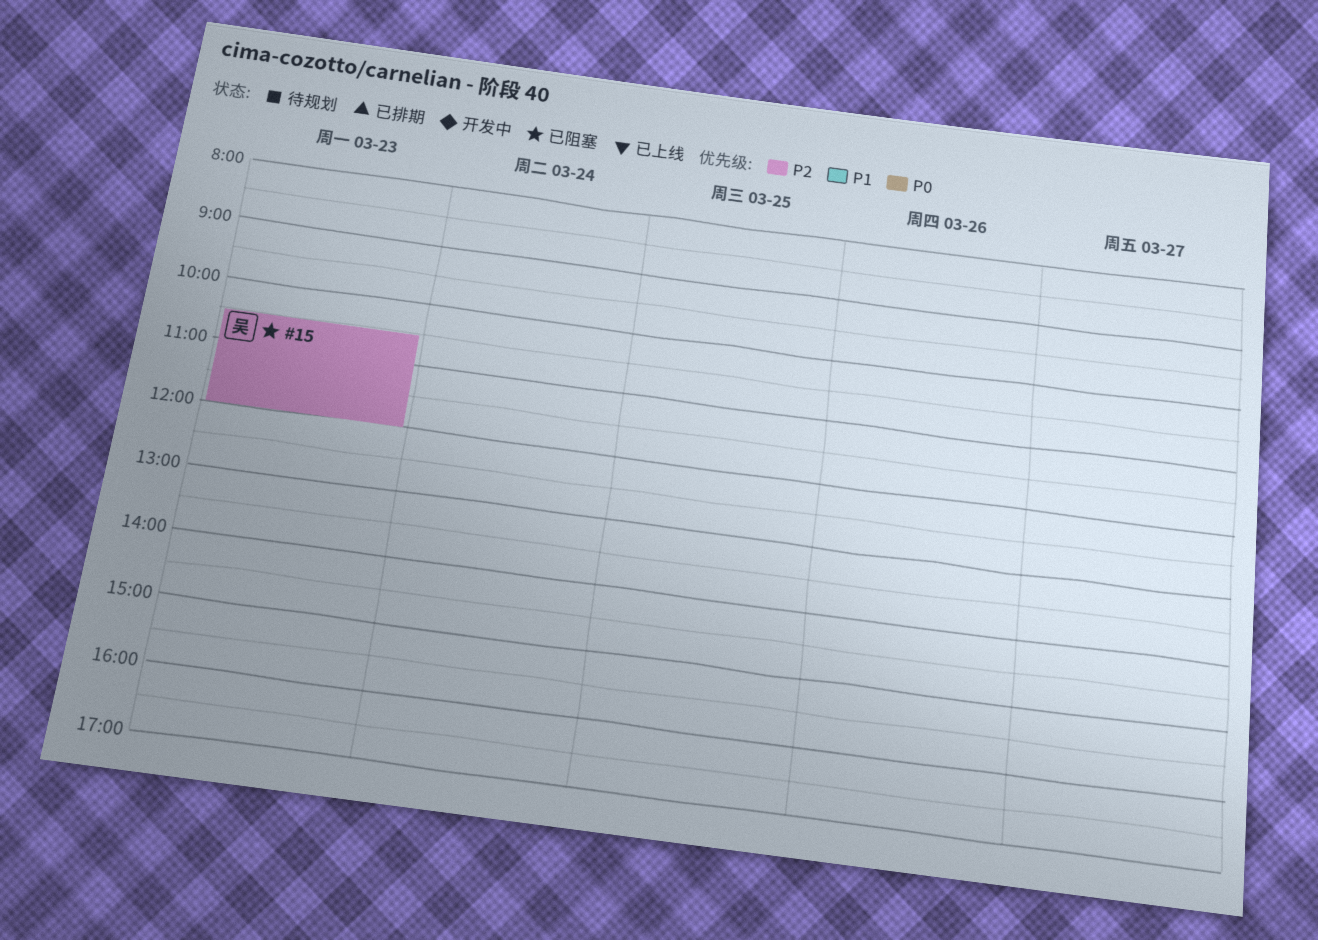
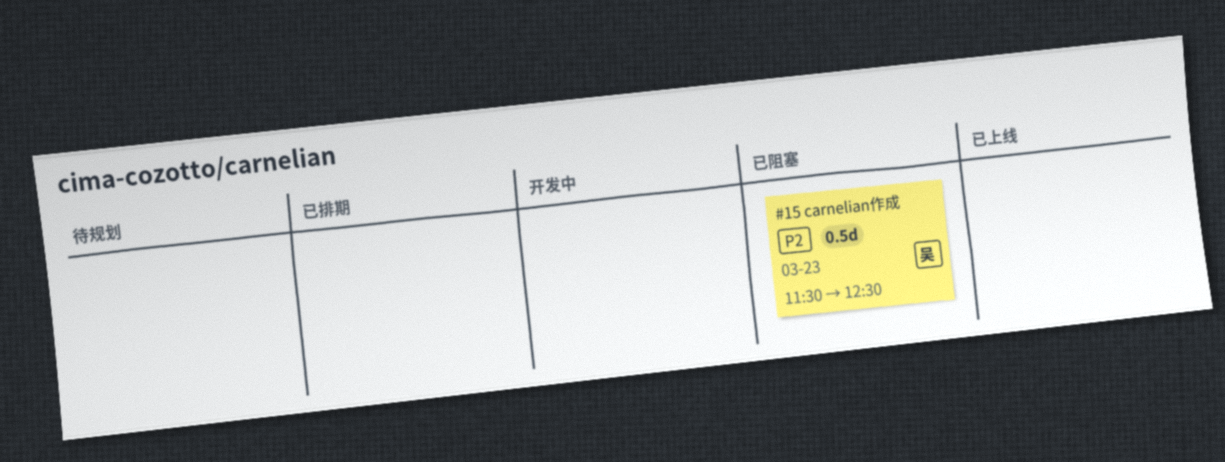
#15, begins: 10:30 -> 11:30
#15, ends: 12:00 -> 12:30

